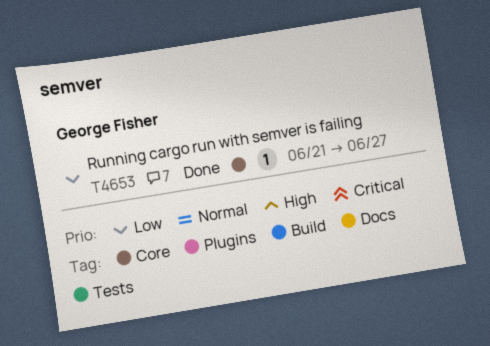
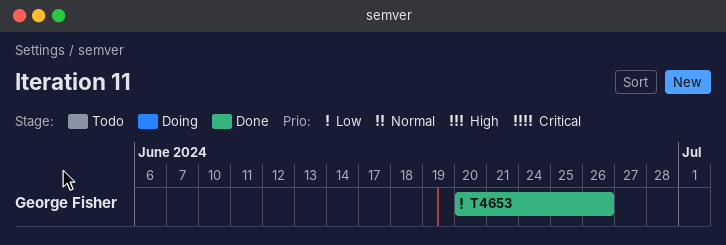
T4653, start: Jun 21 -> Jun 20
T4653, due: Jun 27 -> Jun 26

